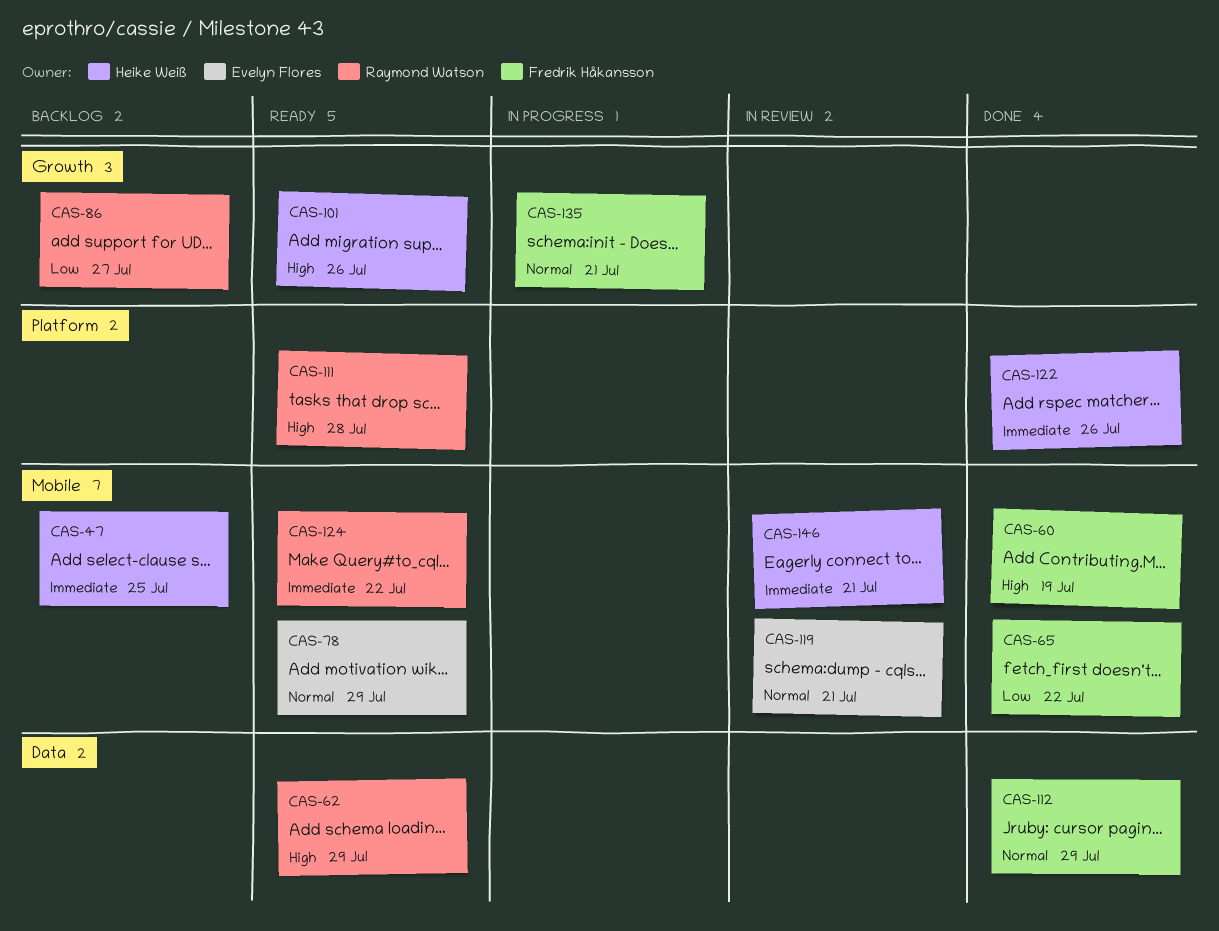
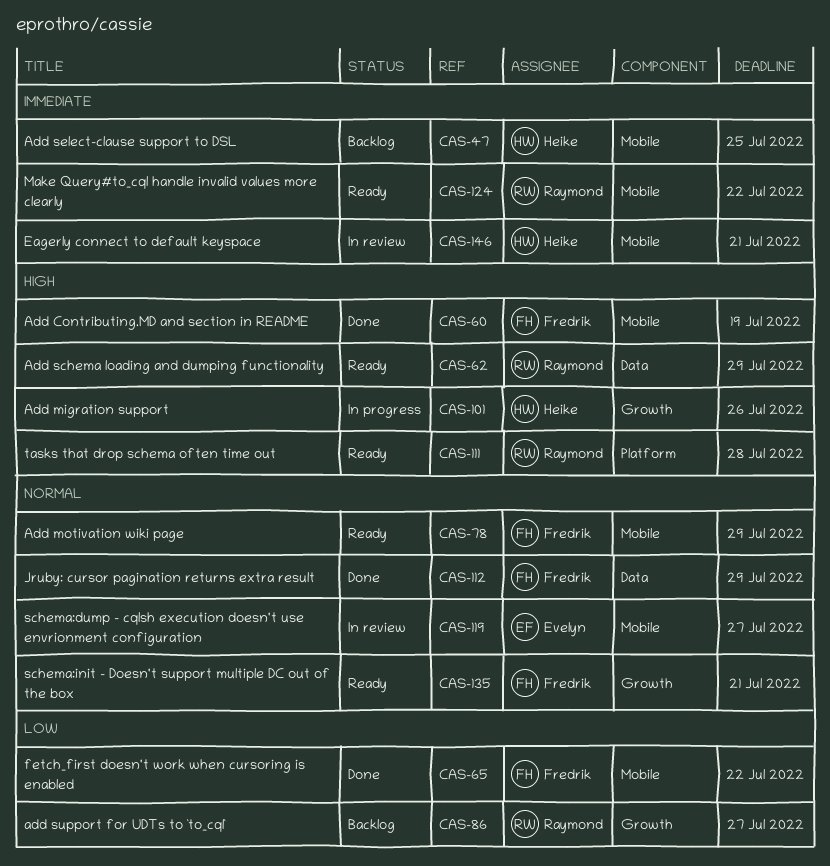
CAS-78, owner: Evelyn Flores -> Fredrik Håkansson
CAS-101, status: Ready -> In progress
CAS-119, due: Jul 21 -> Jul 27
CAS-122: present -> none
CAS-135, status: In progress -> Ready

